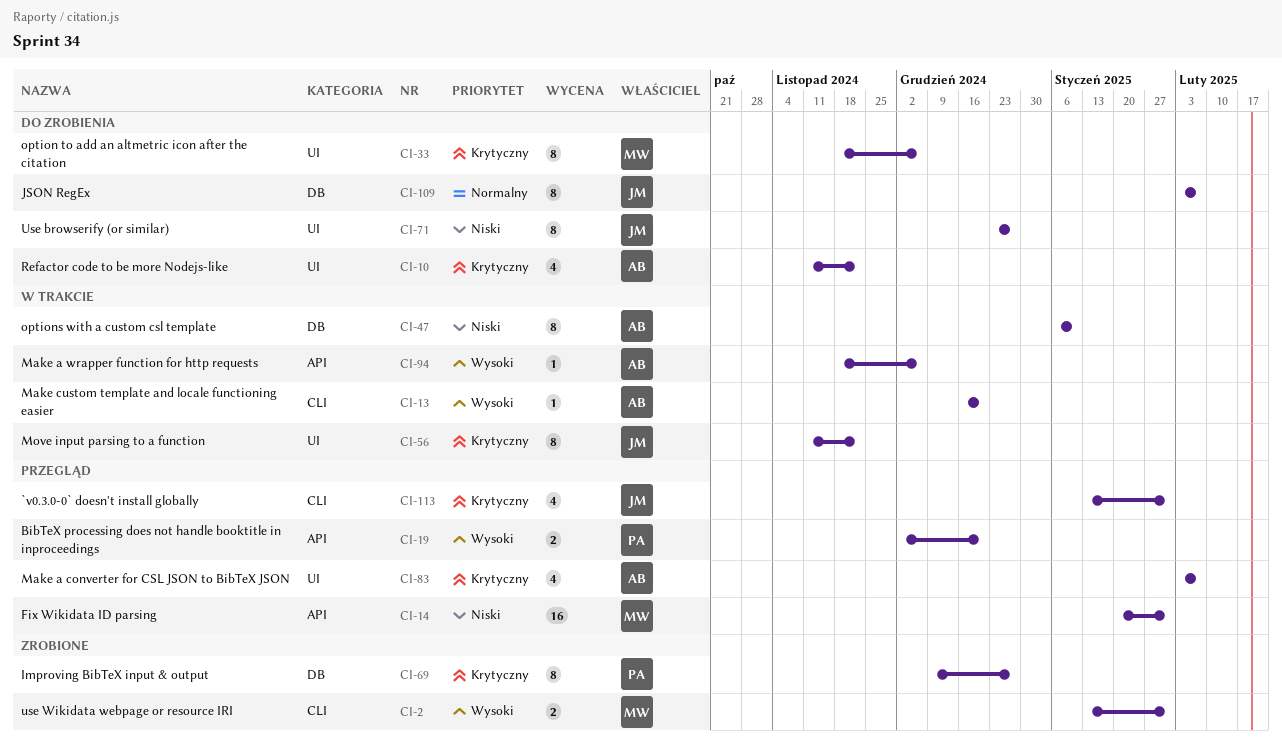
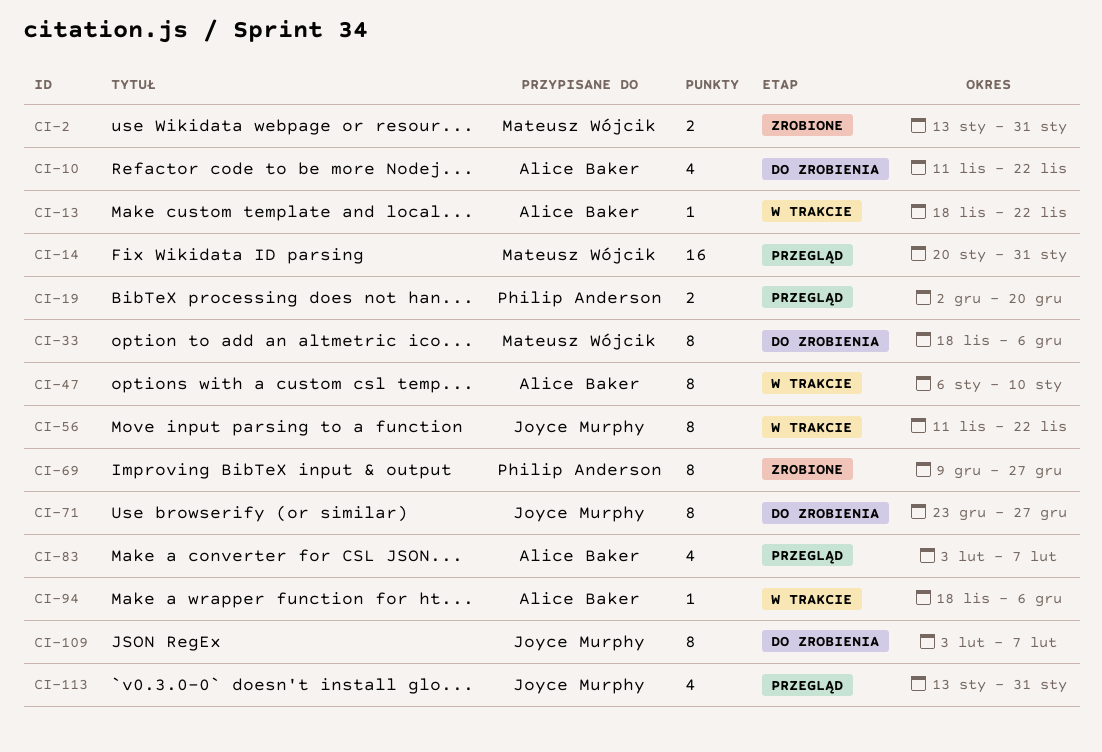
CI-13, start: Dec 16 -> Nov 18
CI-13, due: Dec 20 -> Nov 22

